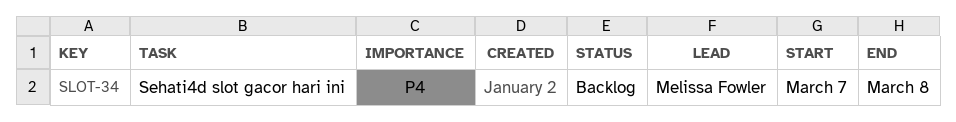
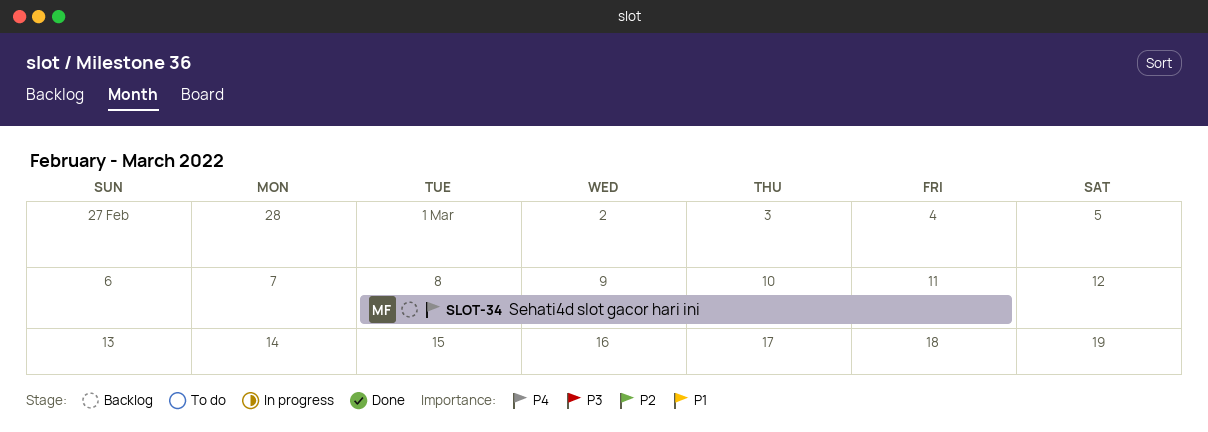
SLOT-34, start: Mar 7 -> Mar 8
SLOT-34, due: Mar 8 -> Mar 11

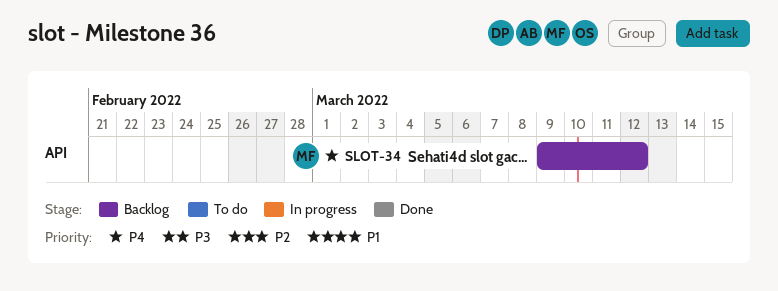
SLOT-34, start: Mar 8 -> Mar 9
SLOT-34, due: Mar 11 -> Mar 12

